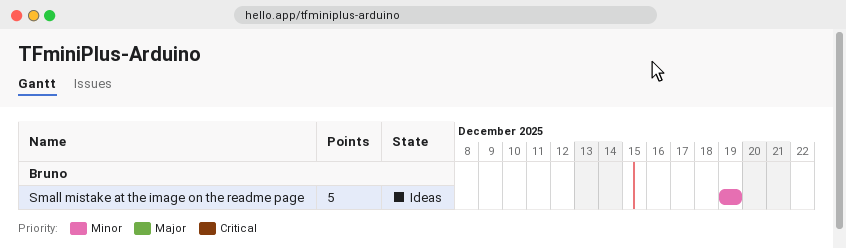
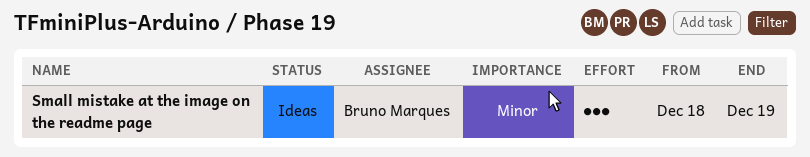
Small mistake at the image on the readme page, estimate: 5 -> 3
Small mistake at the image on the readme page, start: Dec 19 -> Dec 18

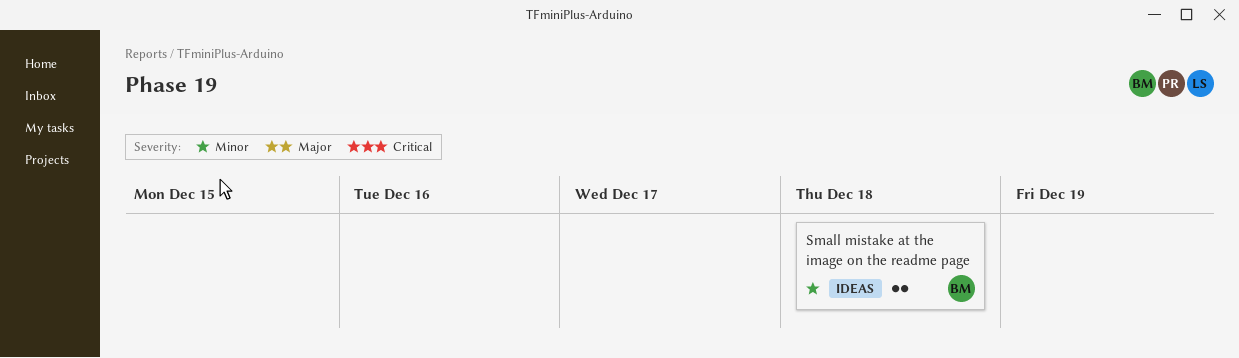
Small mistake at the image on the readme page, estimate: 3 -> 2
Small mistake at the image on the readme page, due: Dec 19 -> Dec 18

